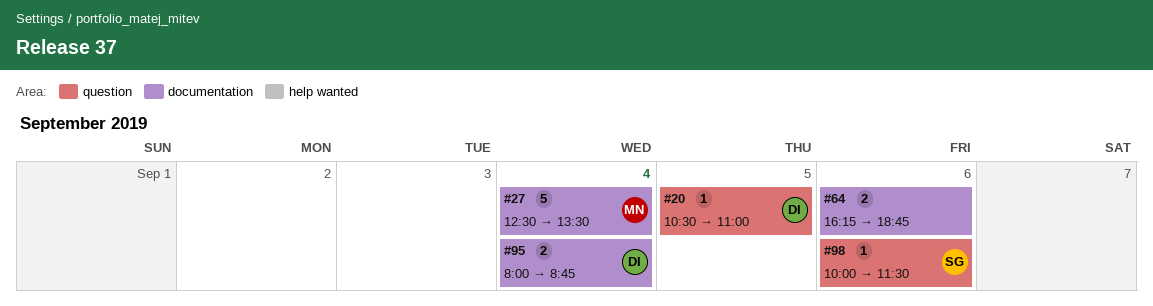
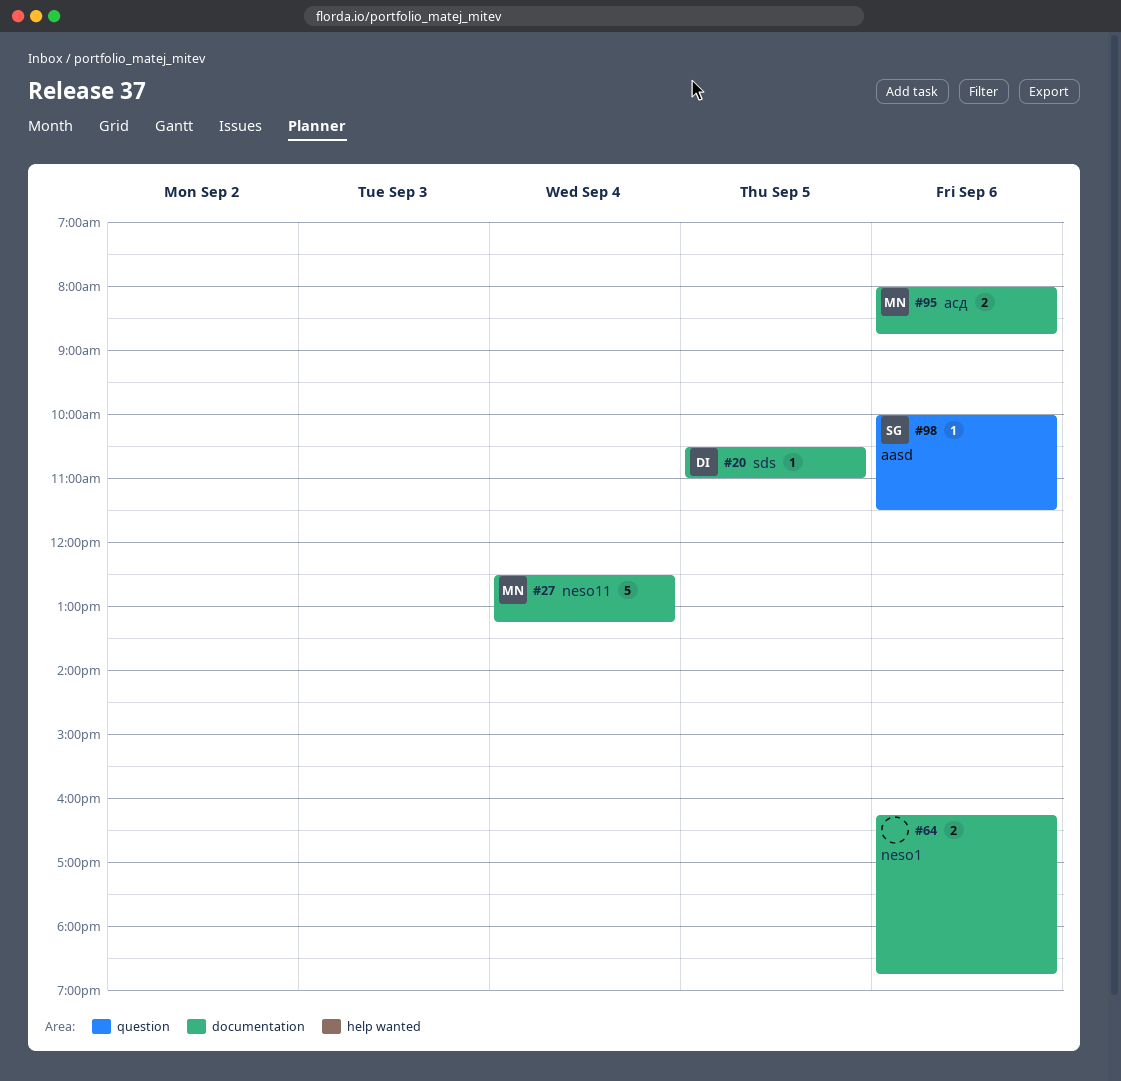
#20, label: question -> documentation
#27, ends: 13:30 -> 13:15
#95, owner: DI -> MN
#95, day: Sep 4 -> Sep 6

